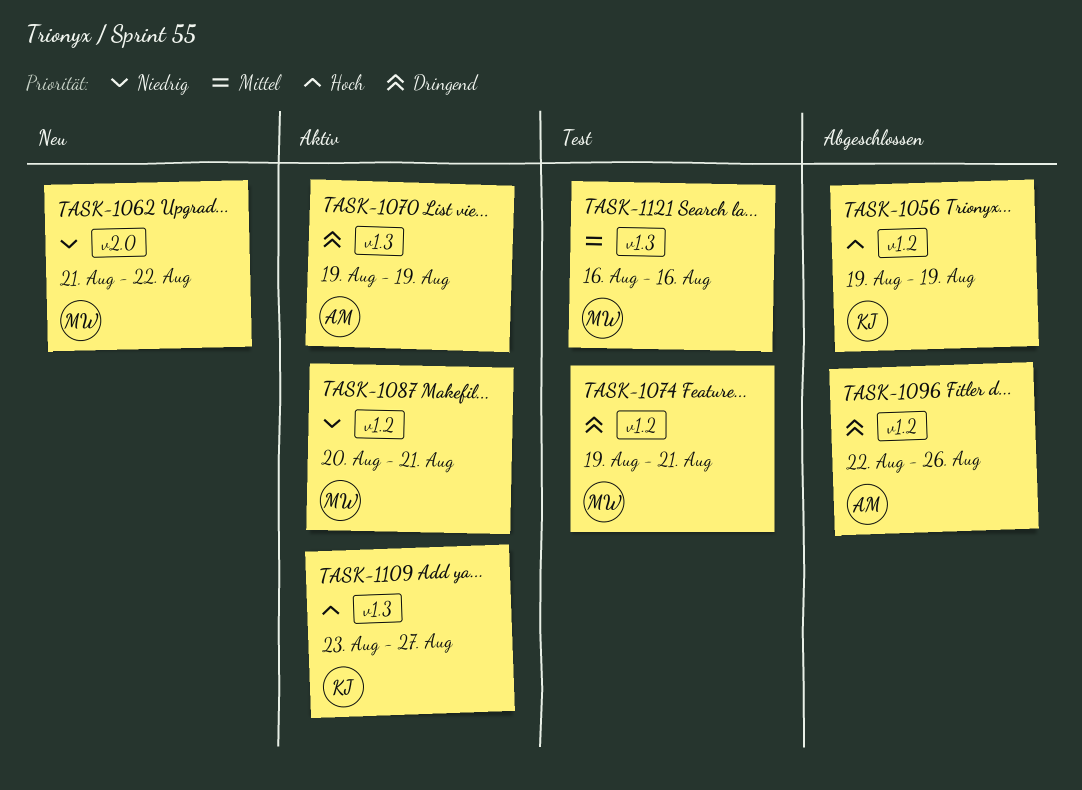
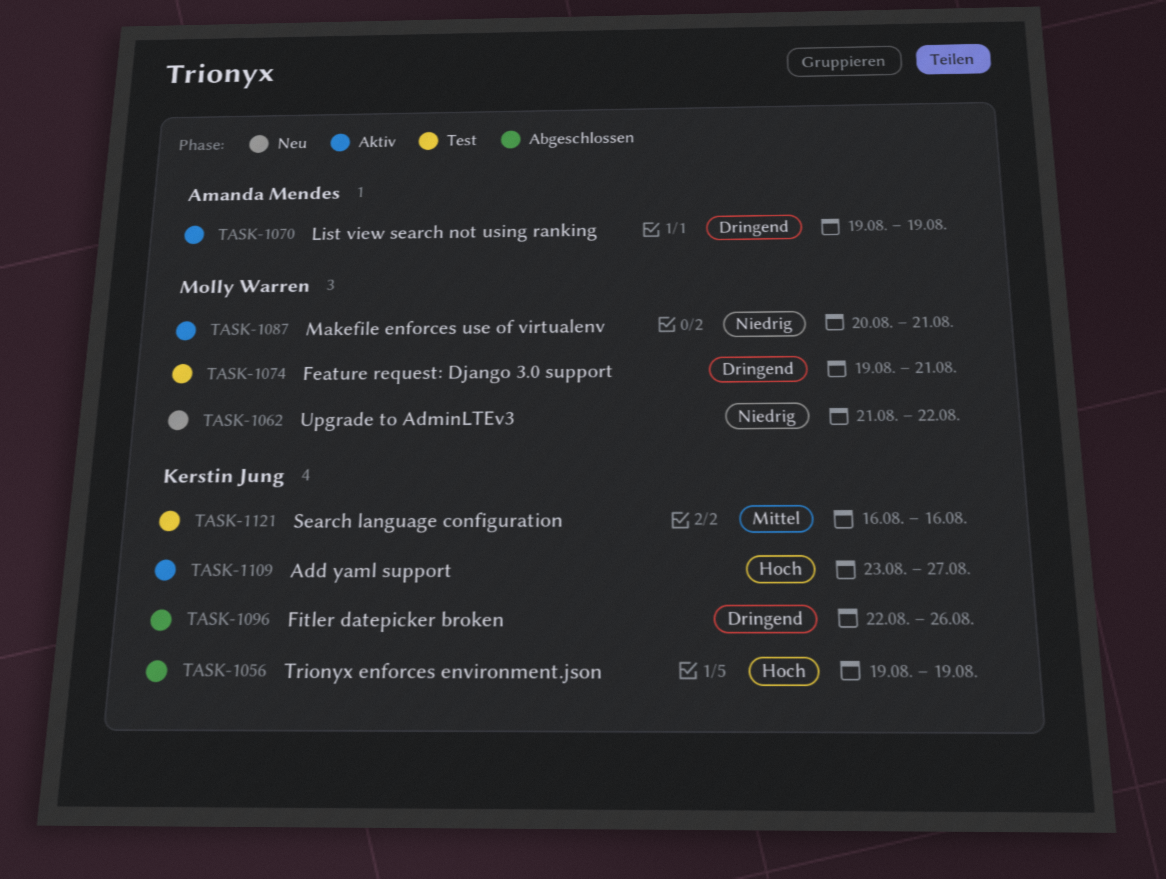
TASK-1096, owner: Amanda Mendes -> Kerstin Jung
TASK-1121, owner: Molly Warren -> Kerstin Jung

